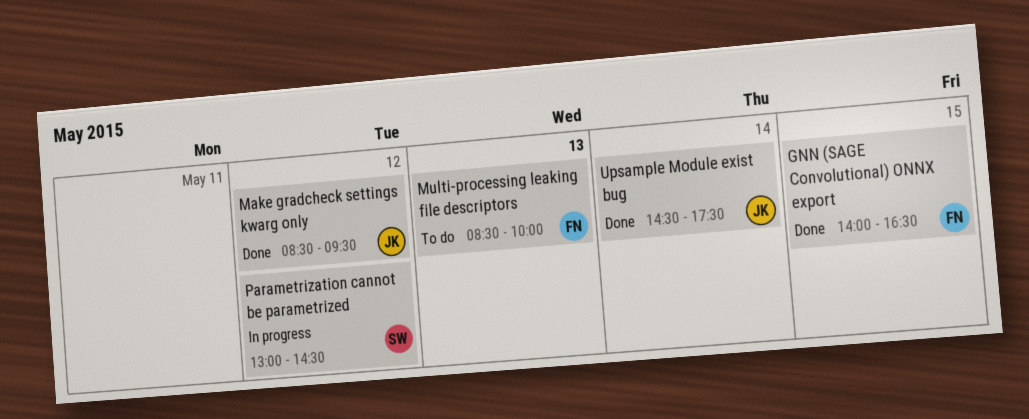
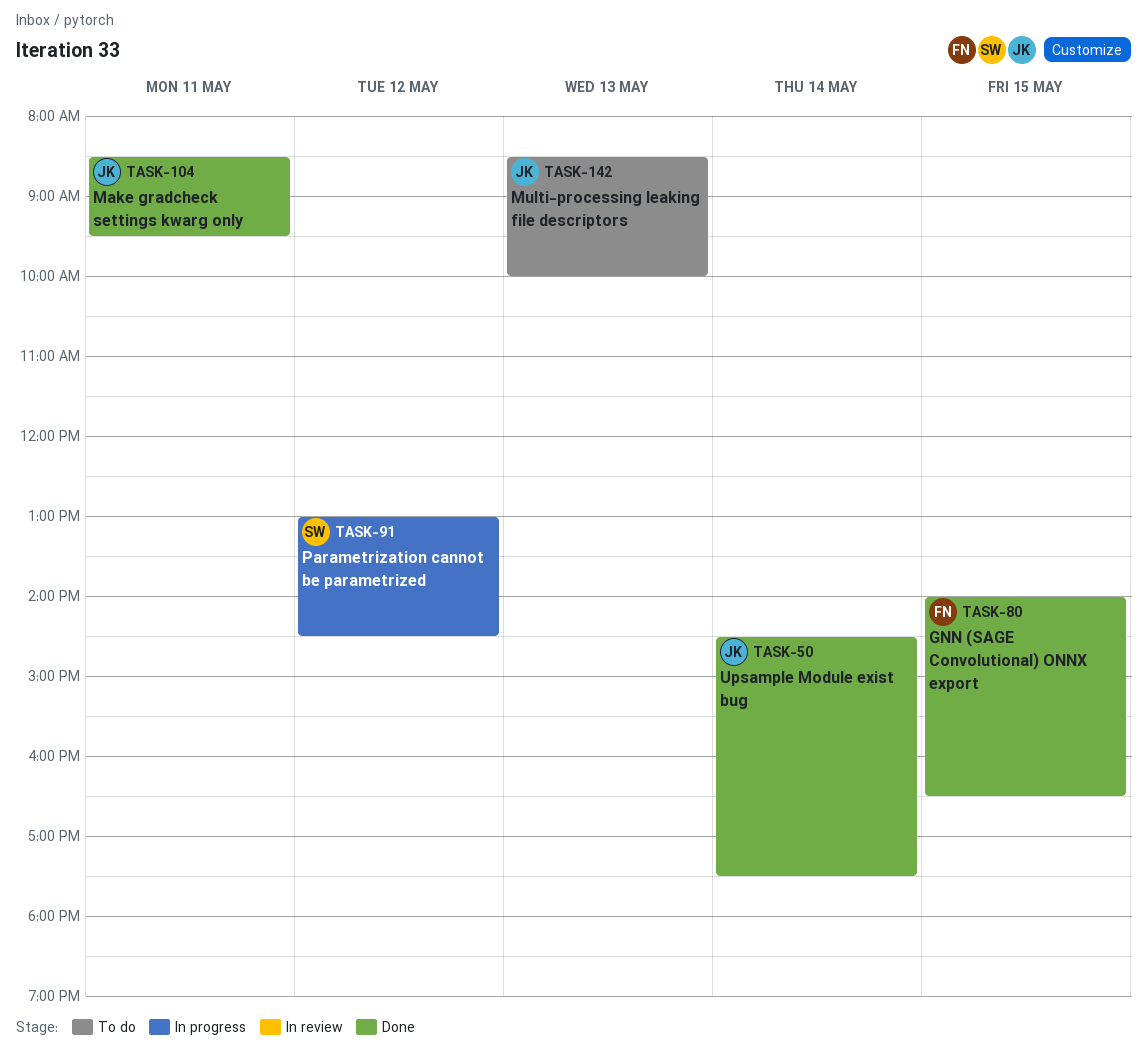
Make gradcheck settings kwarg only, day: May 12 -> May 11
Multi-processing leaking file descriptors, owner: FN -> JK

